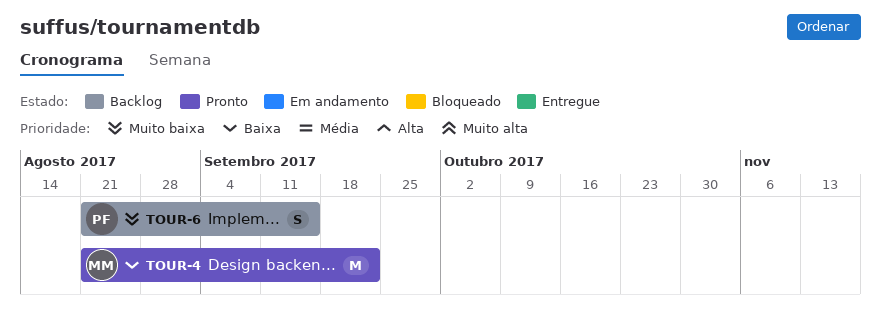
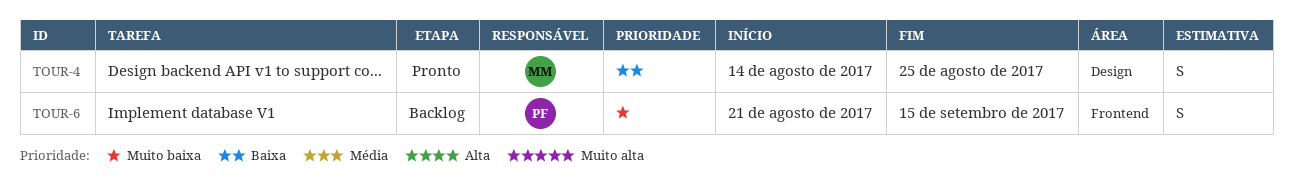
TOUR-4, estimate: M -> S
TOUR-4, start: Aug 21 -> Aug 14
TOUR-4, due: Sep 22 -> Aug 25

